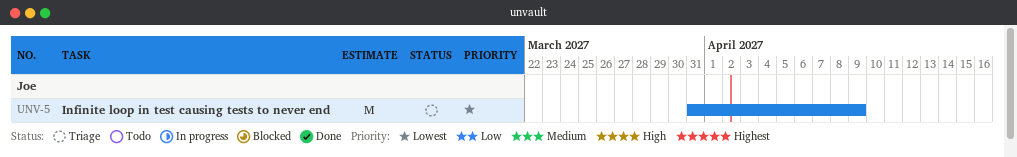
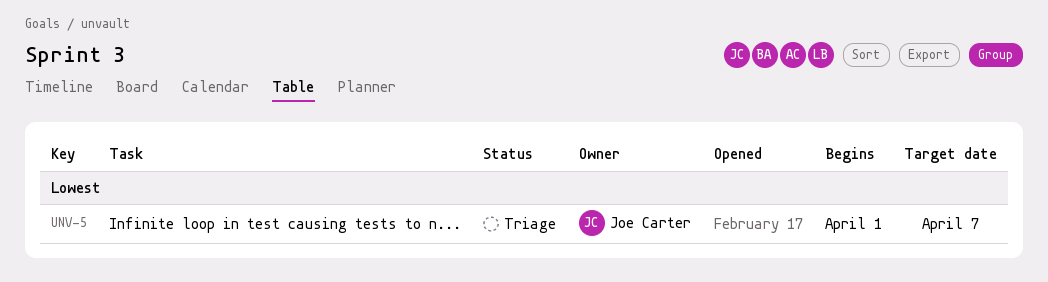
UNV-5, start: Mar 31 -> Apr 1
UNV-5, due: Apr 9 -> Apr 7

